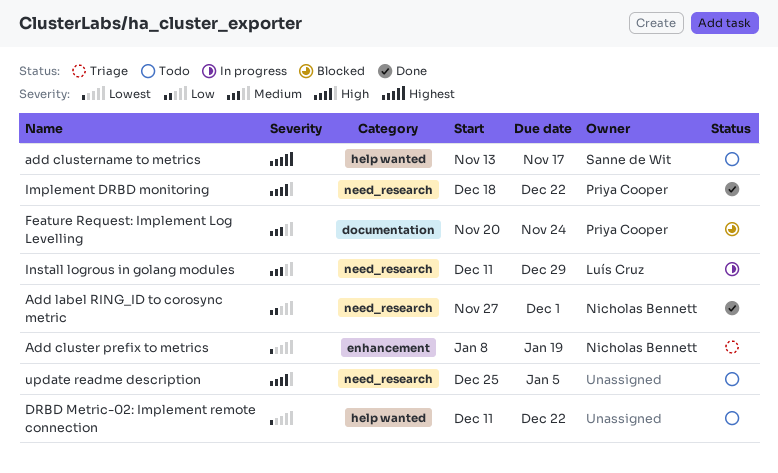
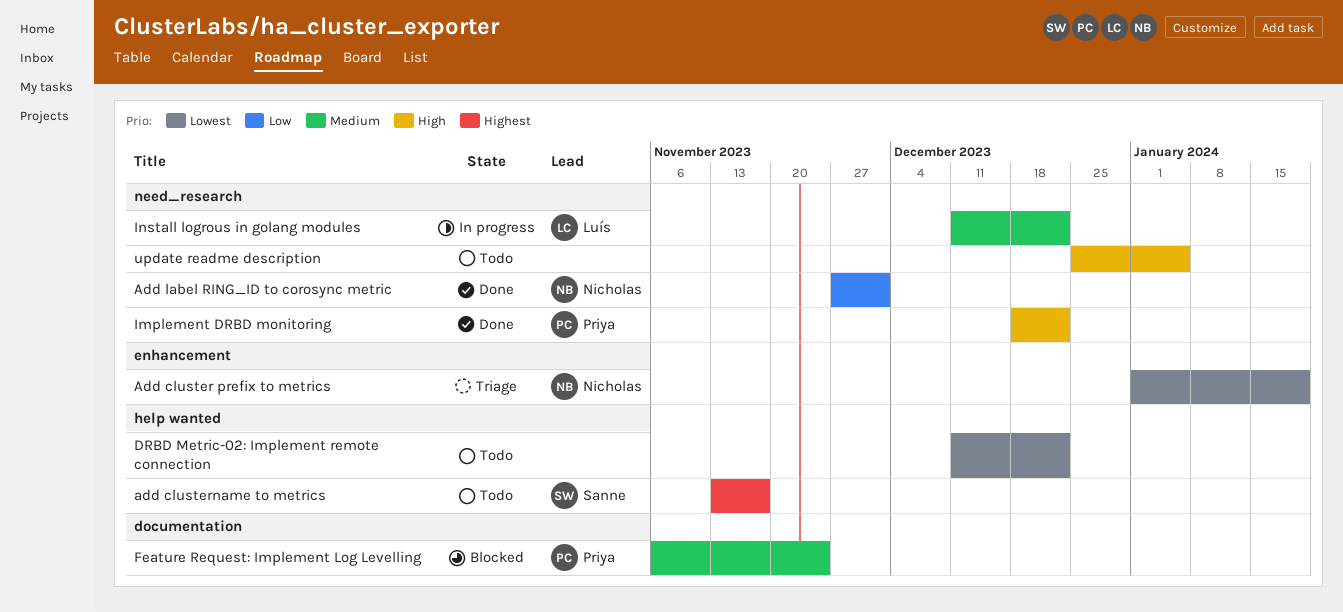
Add cluster prefix to metrics, start: Jan 8 -> Jan 1
Feature Request: Implement Log Levelling, start: Nov 20 -> Nov 6
Install logrous in golang modules, due: Dec 29 -> Dec 22

